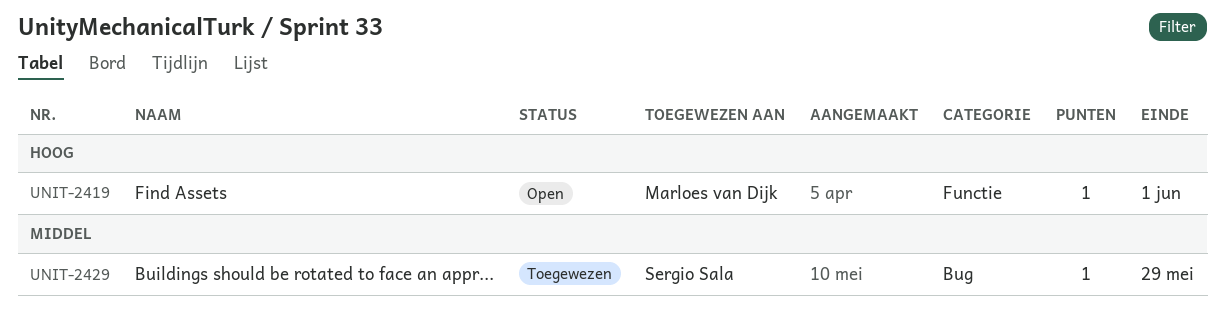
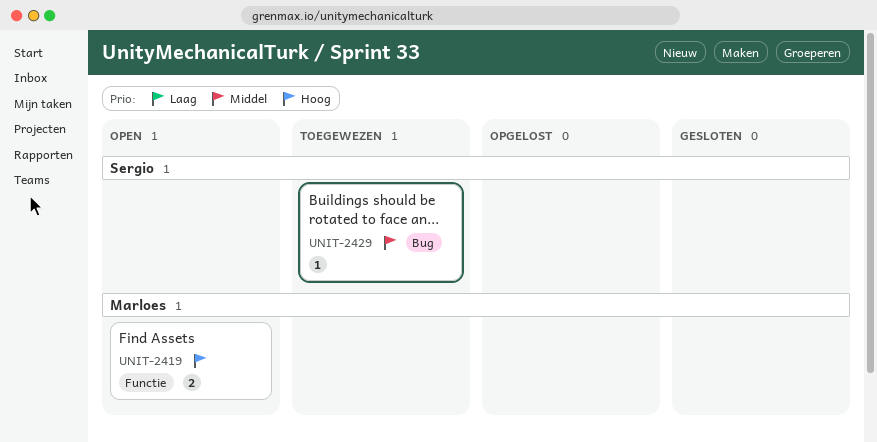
UNIT-2419, estimate: 1 -> 2

